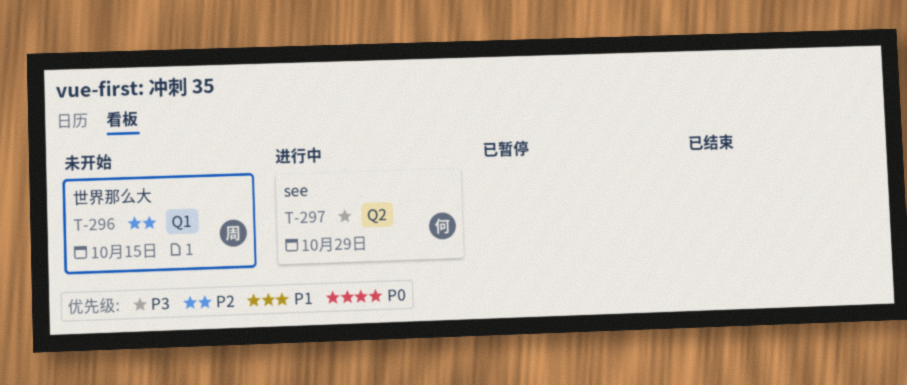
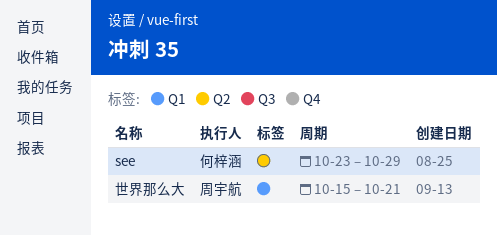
世界那么大, due: Oct 15 -> Oct 21

